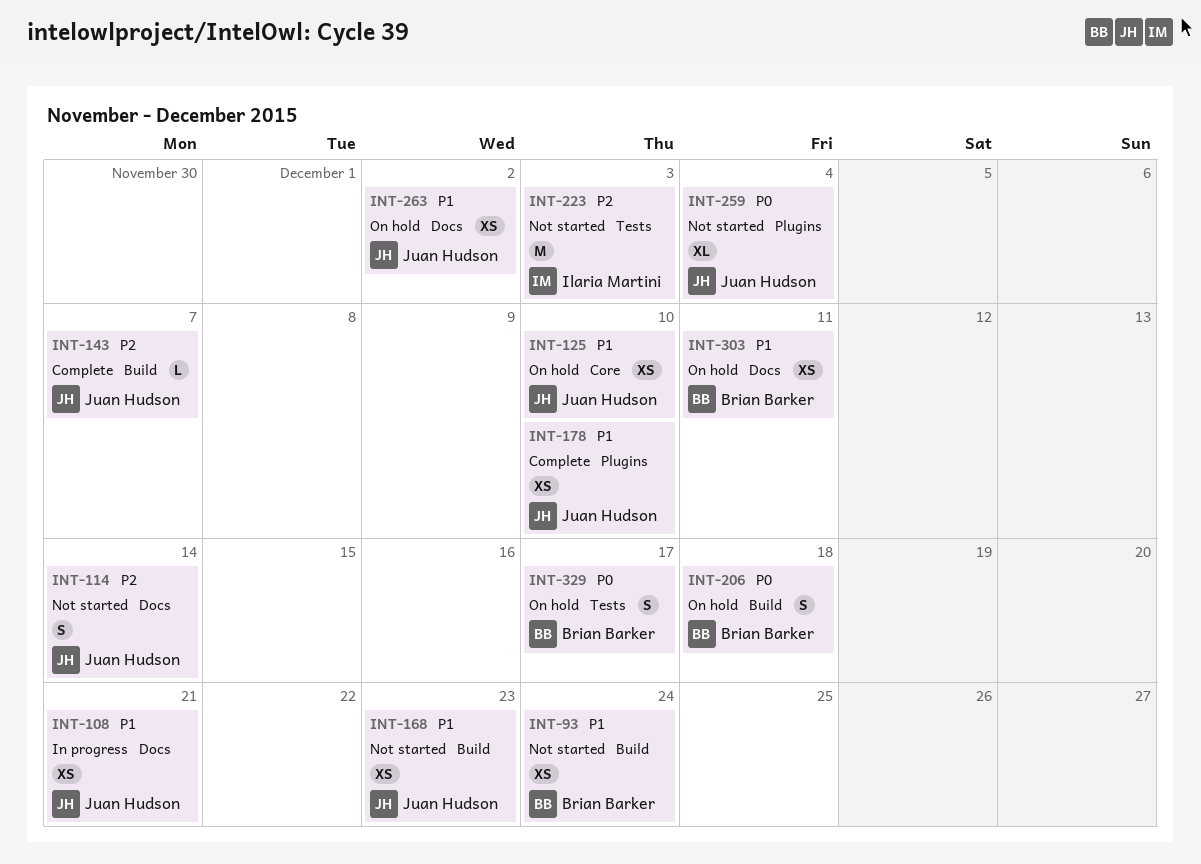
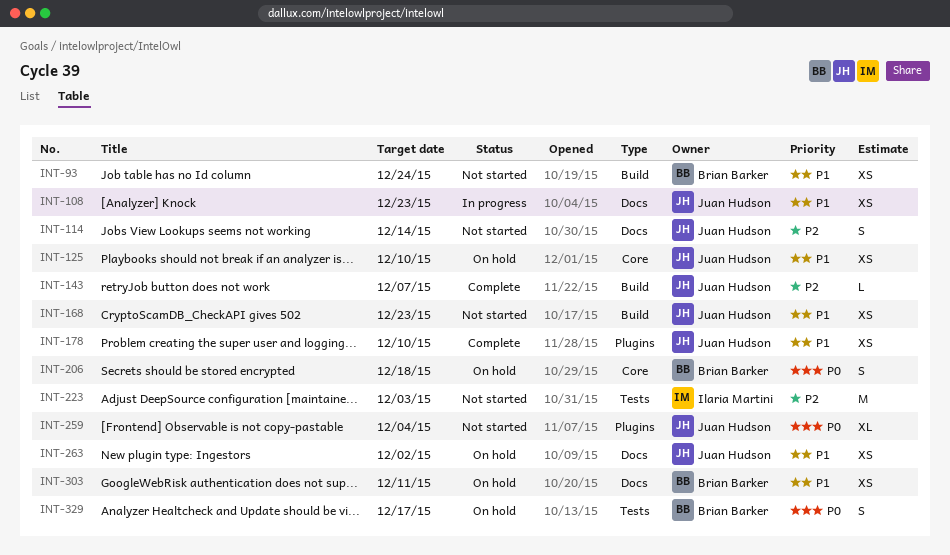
INT-108, due: Dec 21 -> Dec 23
INT-206, label: Build -> Core

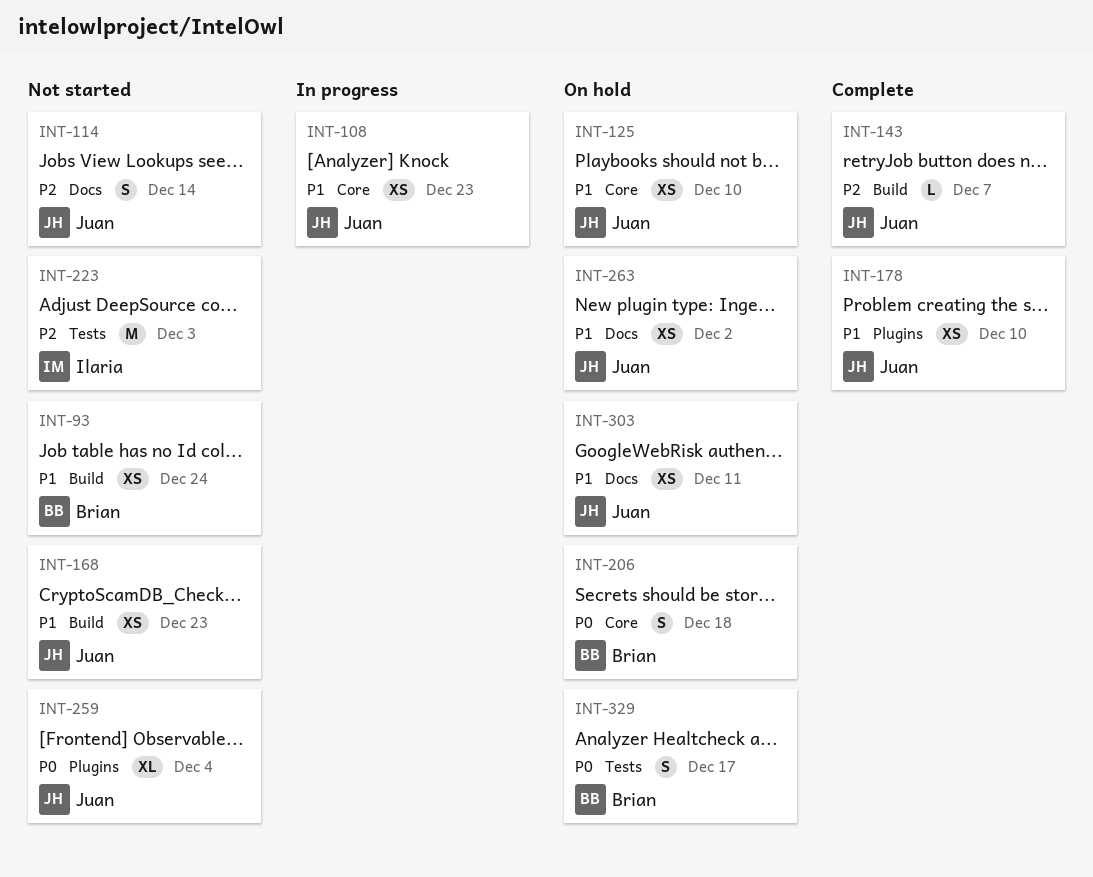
INT-108, label: Docs -> Core
INT-303, owner: Brian Barker -> Juan Hudson

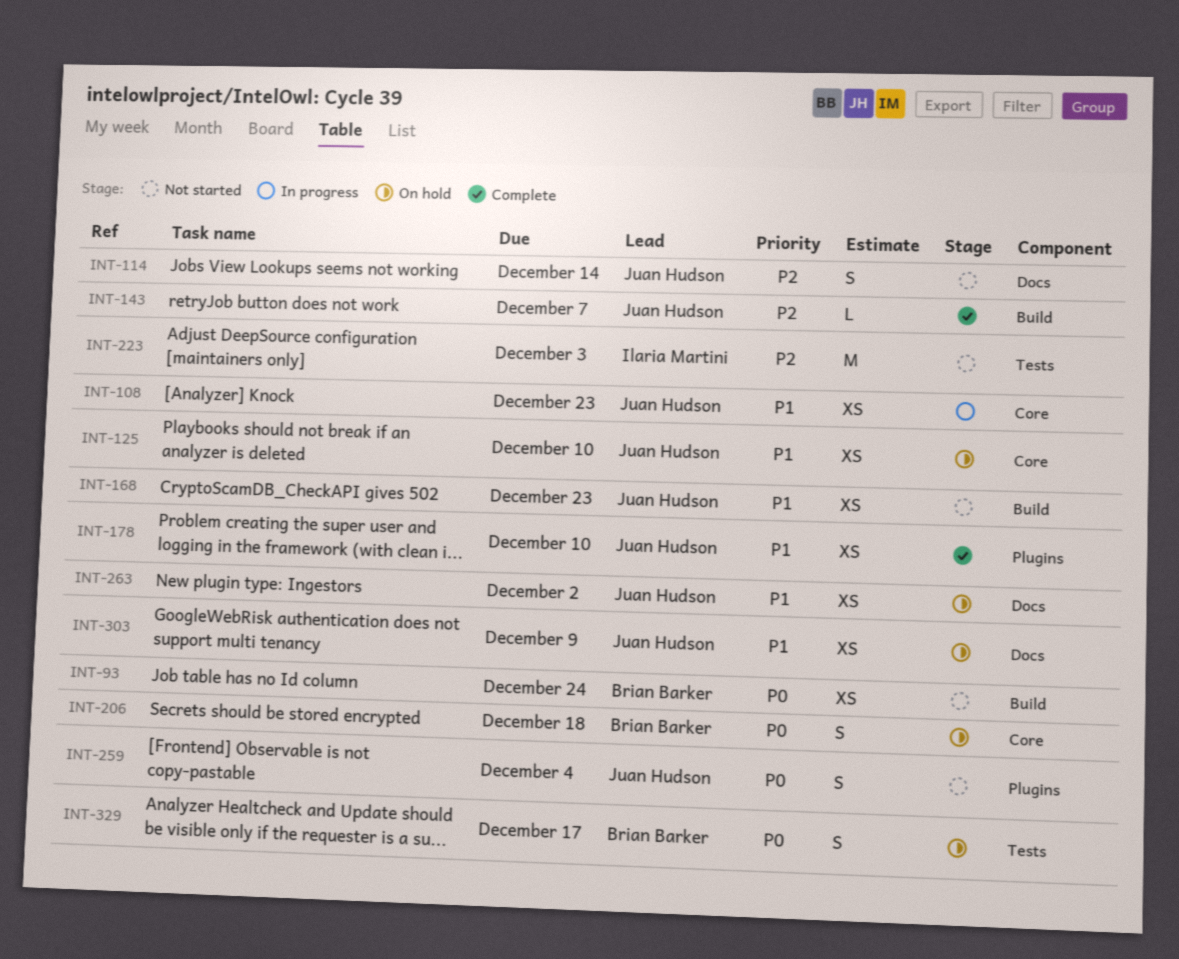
INT-93, priority: P1 -> P0
INT-259, estimate: XL -> S
INT-303, due: Dec 11 -> Dec 9

